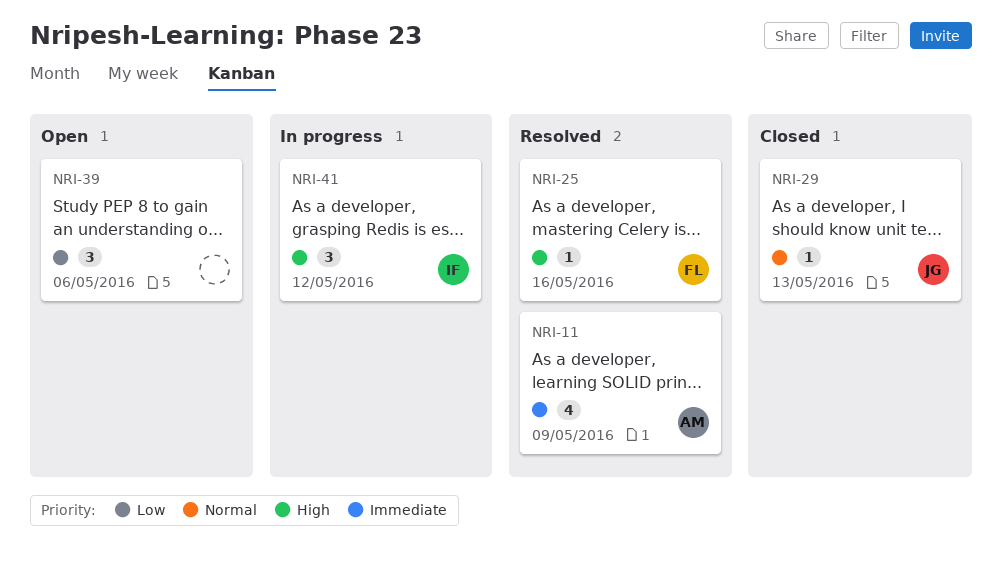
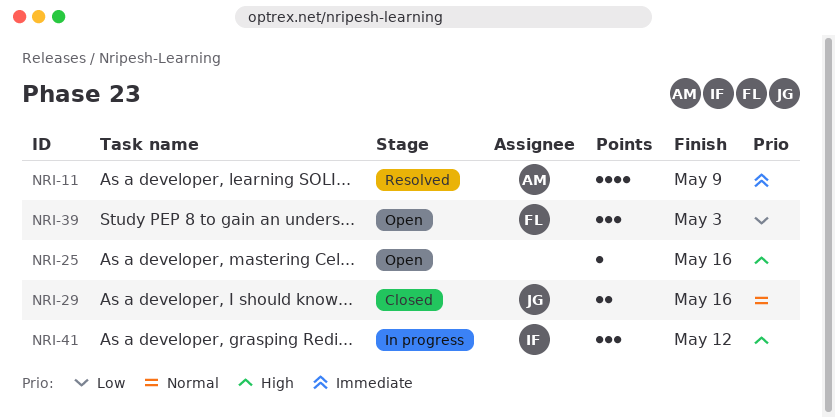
NRI-25, status: Resolved -> Open
NRI-25, owner: FL -> none
NRI-29, estimate: 1 -> 2
NRI-29, due: May 13 -> May 16
NRI-39, owner: none -> FL
NRI-39, due: May 6 -> May 3

